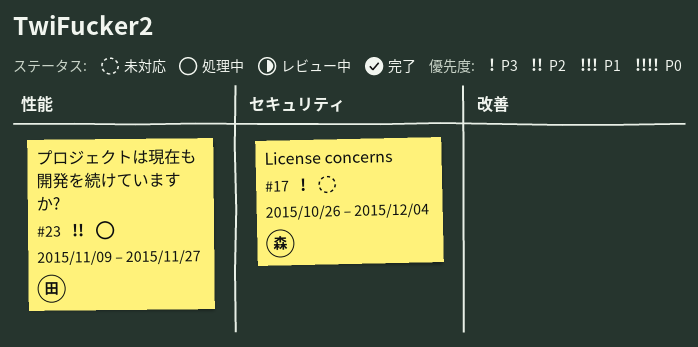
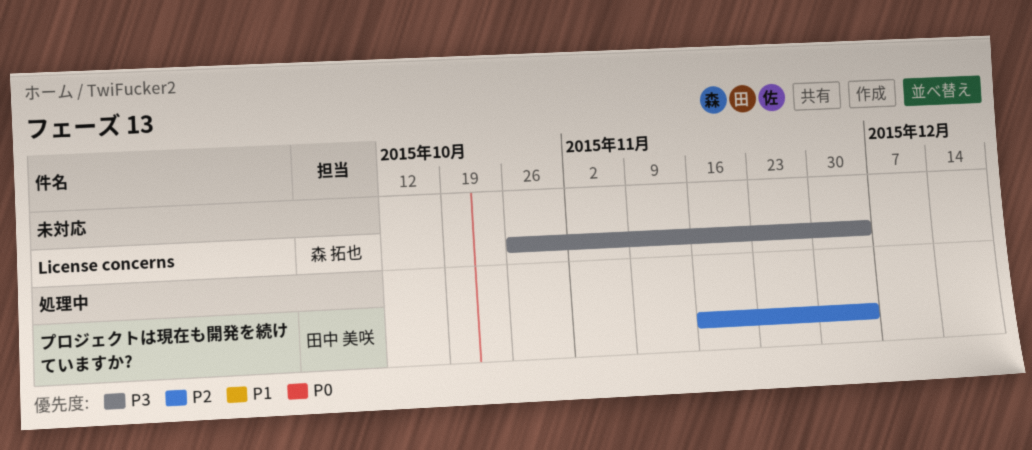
プロジェクトは現在も開発を続けていますか?, start: Nov 9 -> Nov 16
プロジェクトは現在も開発を続けていますか?, due: Nov 27 -> Dec 4

